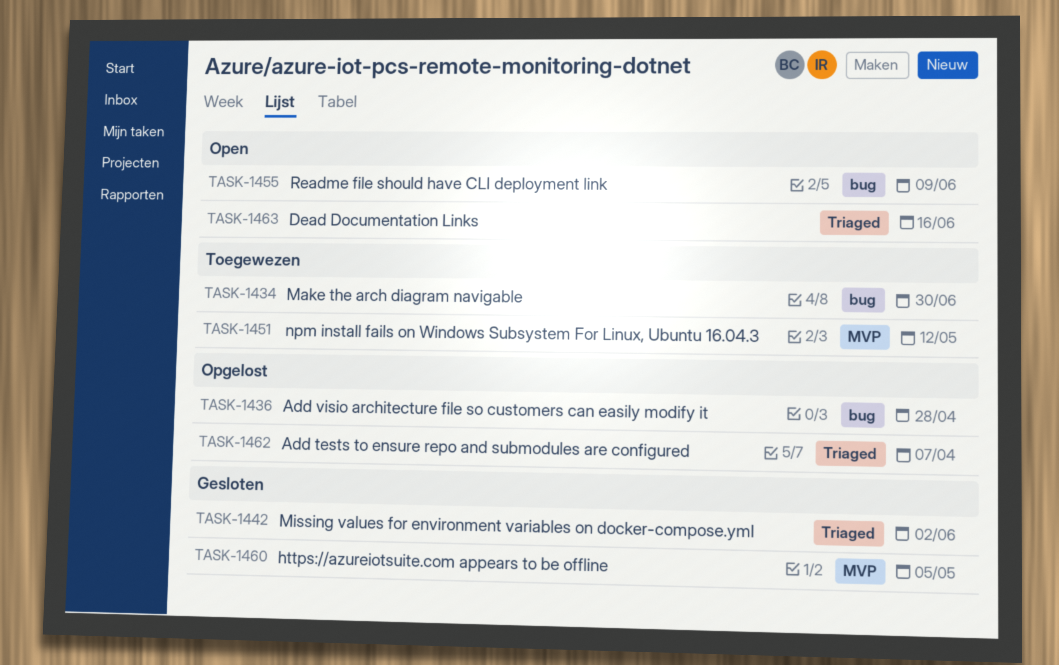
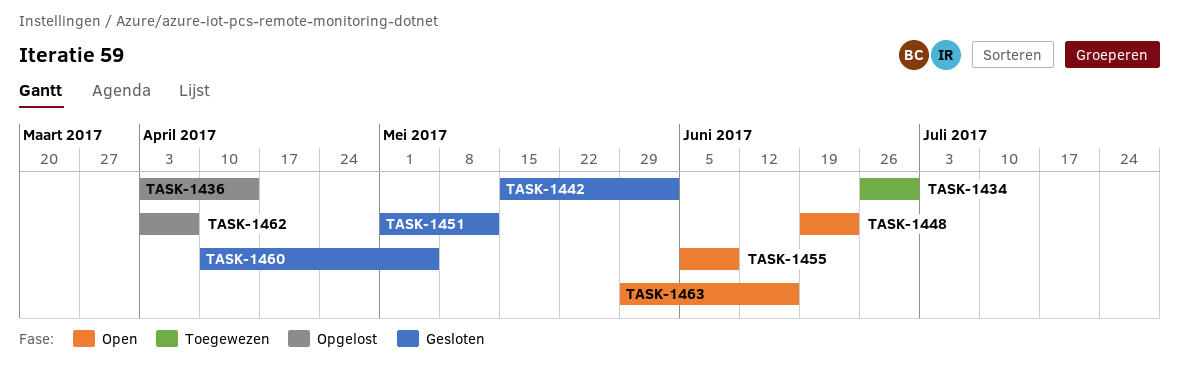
TASK-1436, due: Apr 28 -> Apr 14
TASK-1448: none -> present
TASK-1451, status: Toegewezen -> Gesloten

